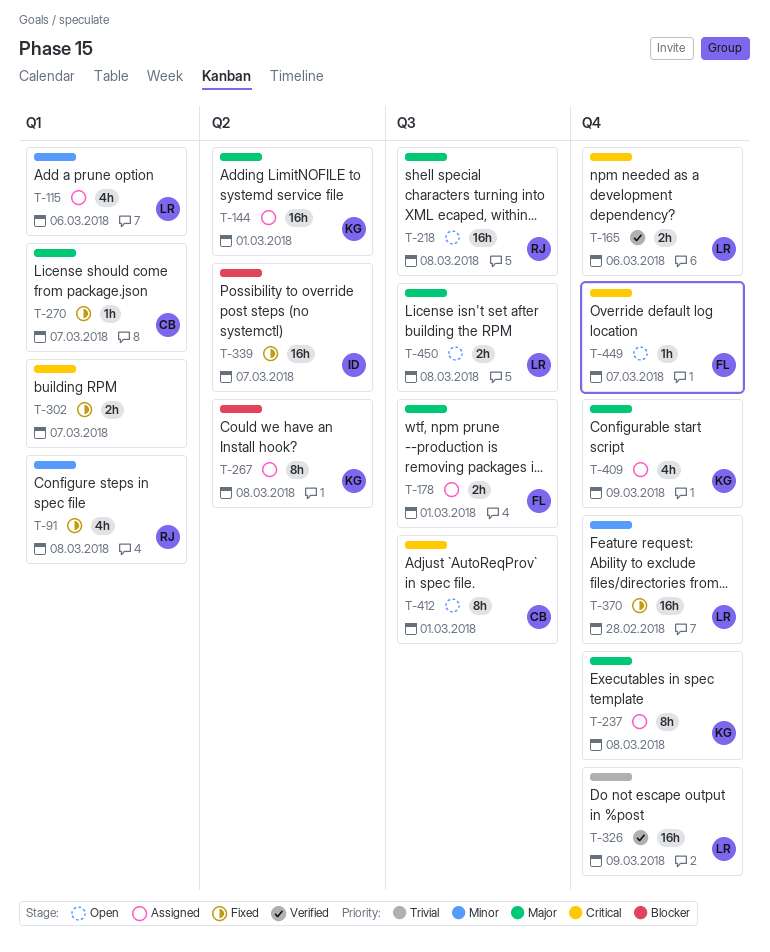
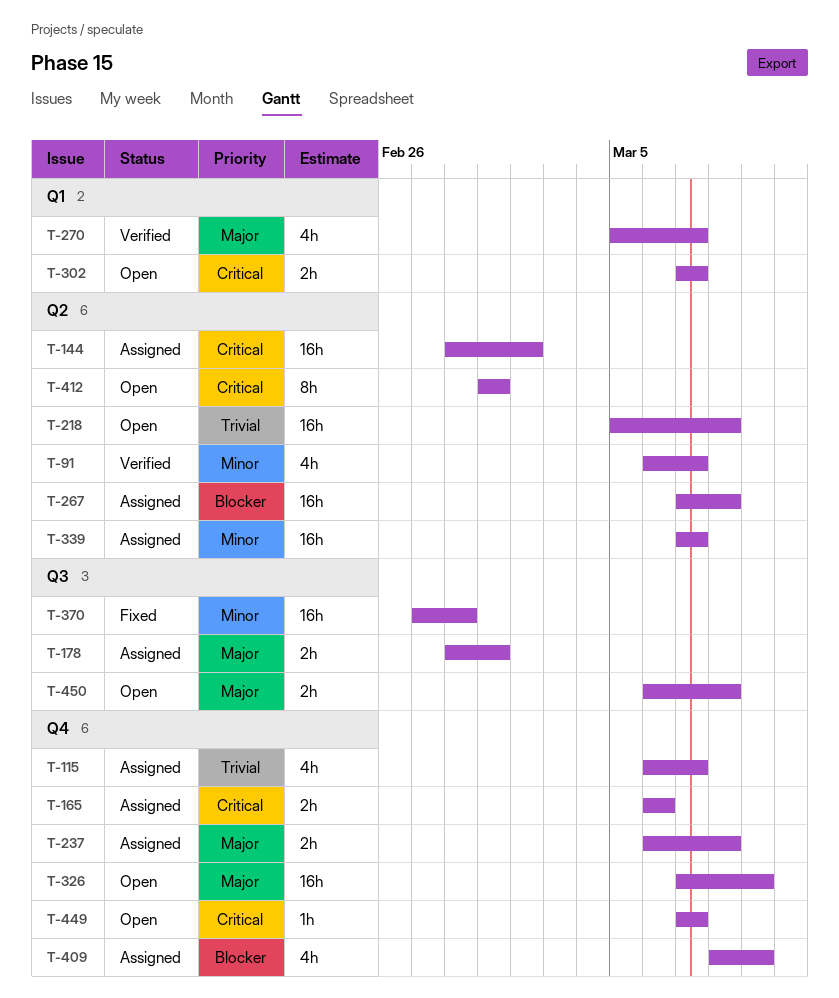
T-91, status: Fixed -> Verified
T-91, label: Q1 -> Q2
T-91, due: Mar 8 -> Mar 7
T-115, priority: Minor -> Trivial
T-115, label: Q1 -> Q4
T-115, due: Mar 6 -> Mar 7
T-144, priority: Major -> Critical
T-144, due: Mar 1 -> Mar 2
T-165, status: Verified -> Assigned
T-218, priority: Major -> Trivial
T-218, label: Q3 -> Q2
T-237, estimate: 8h -> 2h
T-267, estimate: 8h -> 16h
T-270, status: Fixed -> Verified
T-270, estimate: 1h -> 4h
T-302, status: Fixed -> Open
T-326, status: Verified -> Open
T-326, priority: Trivial -> Major
T-339, status: Fixed -> Assigned
T-339, priority: Blocker -> Minor
T-370, label: Q4 -> Q3
T-409, priority: Major -> Blocker
T-412, label: Q3 -> Q2

